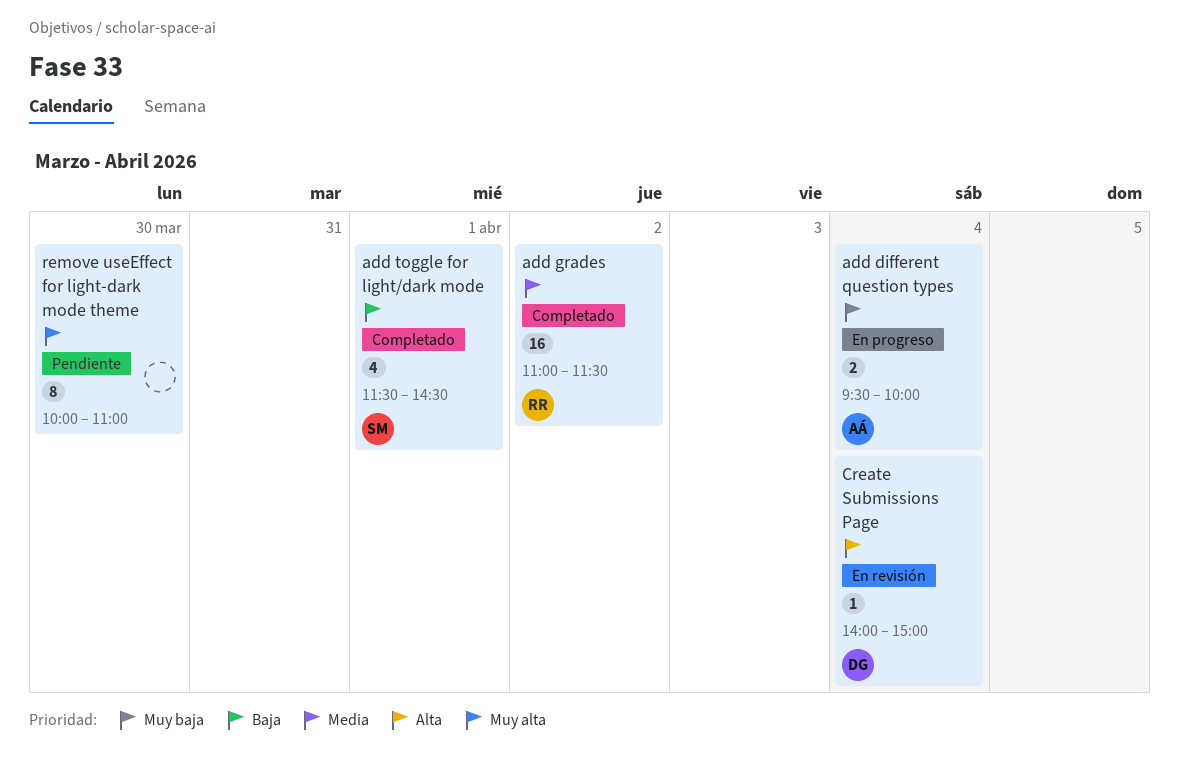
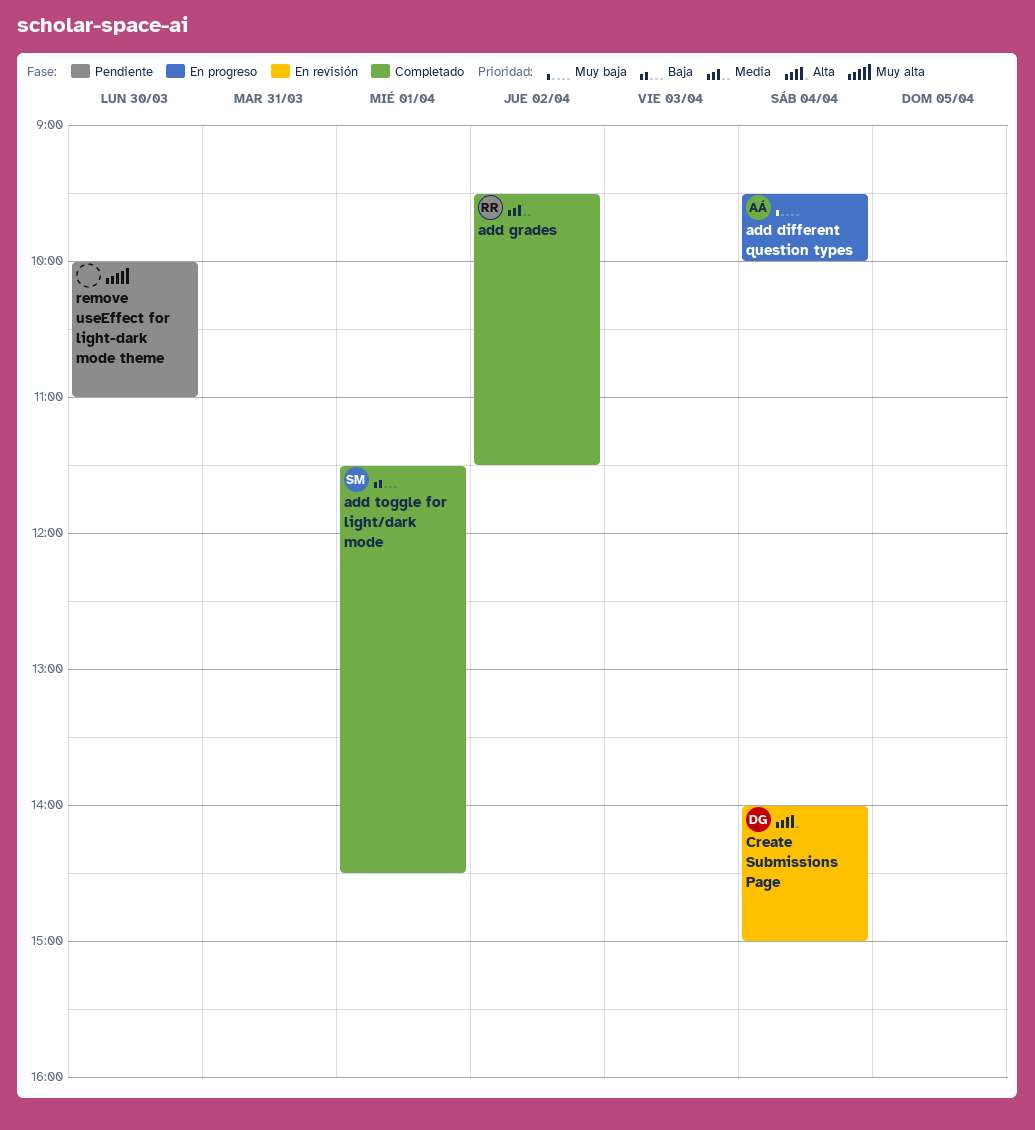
add grades, begins: 11:00 -> 09:30

